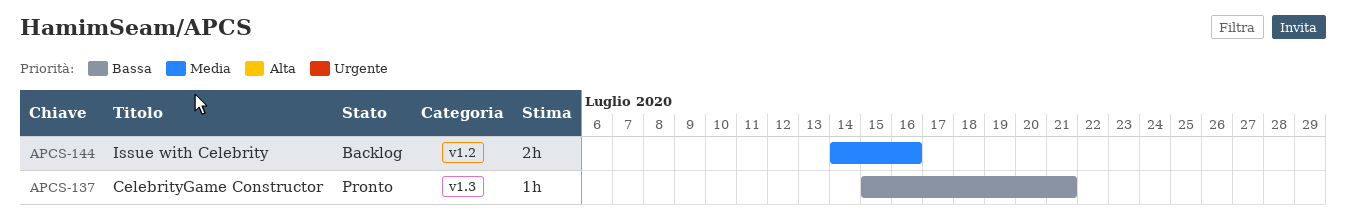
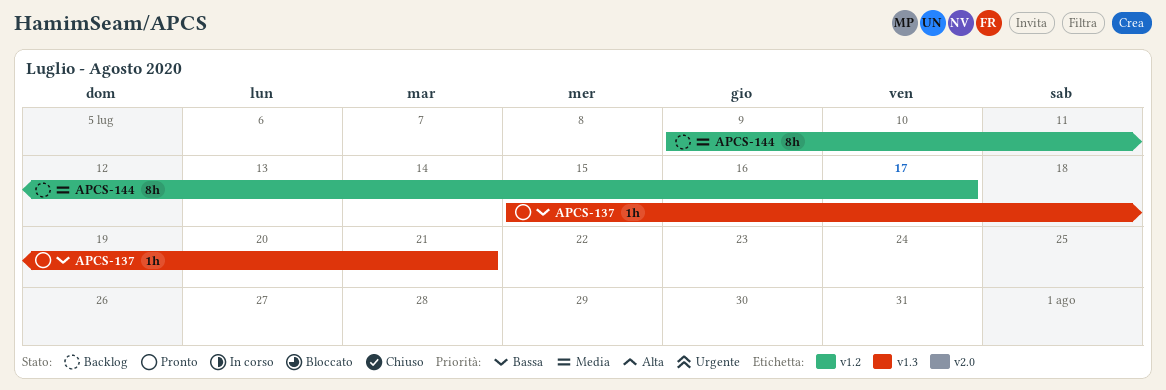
APCS-144, estimate: 2h -> 8h
APCS-144, start: Jul 14 -> Jul 9
APCS-144, due: Jul 16 -> Jul 17

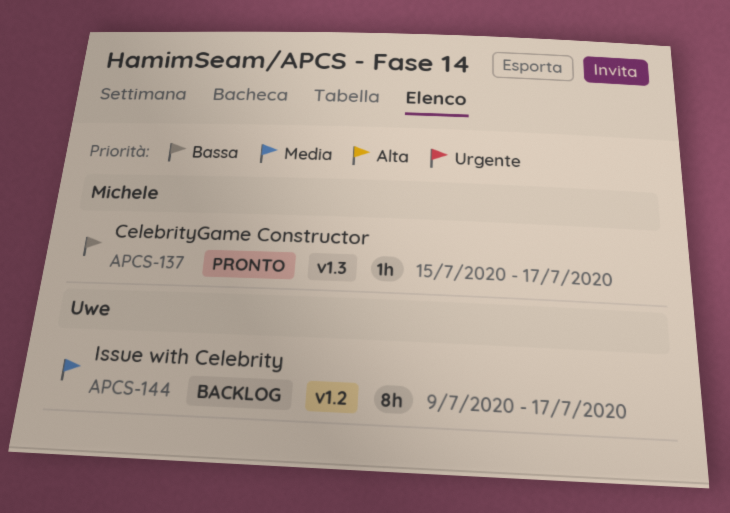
APCS-137, due: Jul 21 -> Jul 17

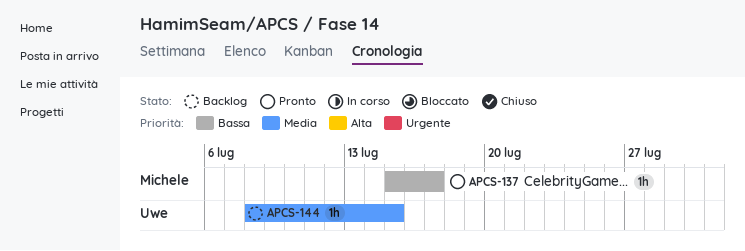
APCS-144, estimate: 8h -> 1h
APCS-144, start: Jul 9 -> Jul 8
APCS-144, due: Jul 17 -> Jul 15

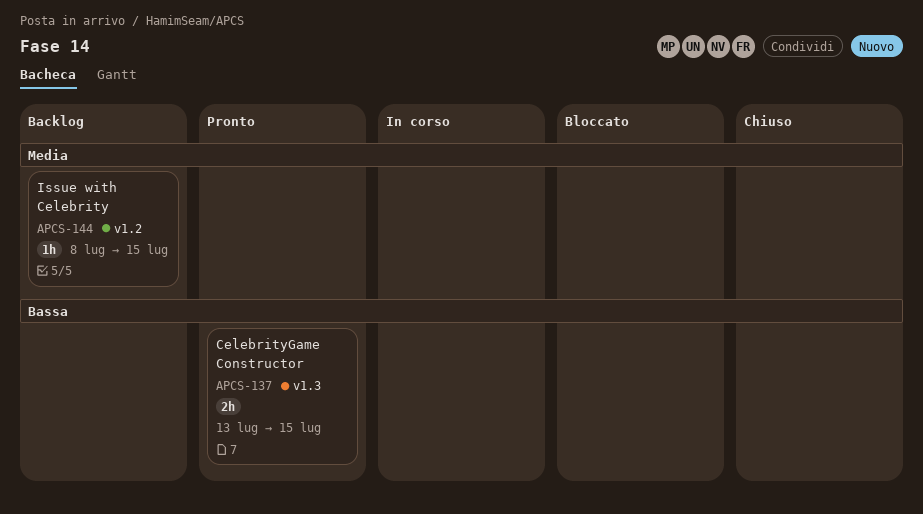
APCS-137, estimate: 1h -> 2h
APCS-137, start: Jul 15 -> Jul 13
APCS-137, due: Jul 17 -> Jul 15

